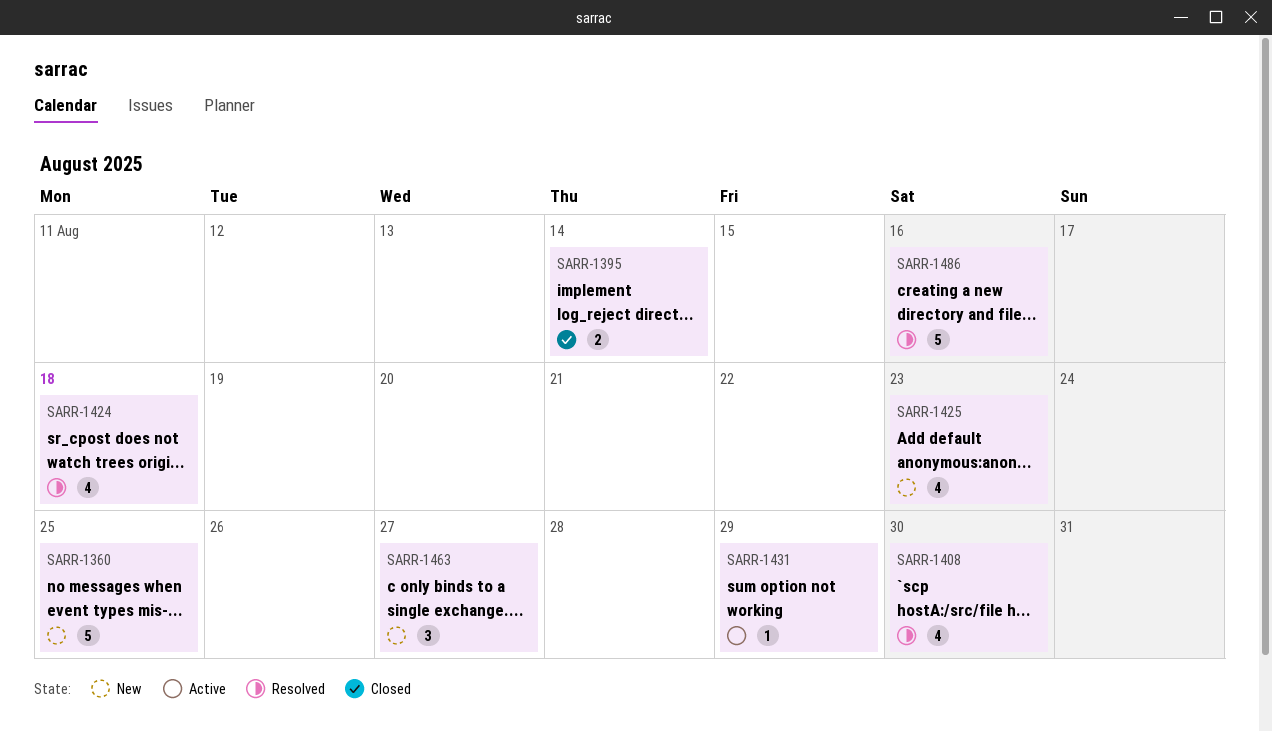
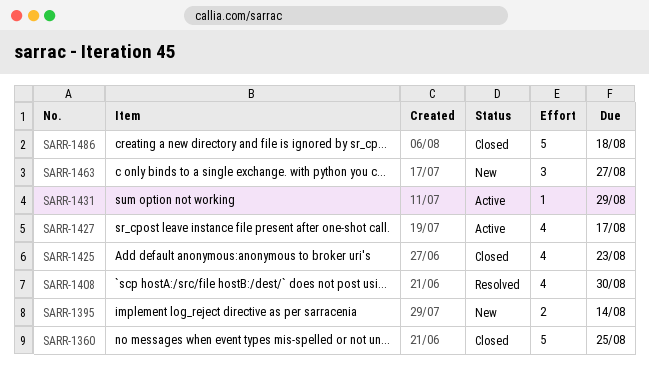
SARR-1360, status: New -> Closed
SARR-1395, status: Closed -> New
SARR-1424: present -> none
SARR-1425, status: New -> Closed
SARR-1427: none -> present
SARR-1486, status: Resolved -> Closed
SARR-1486, due: Aug 16 -> Aug 18

